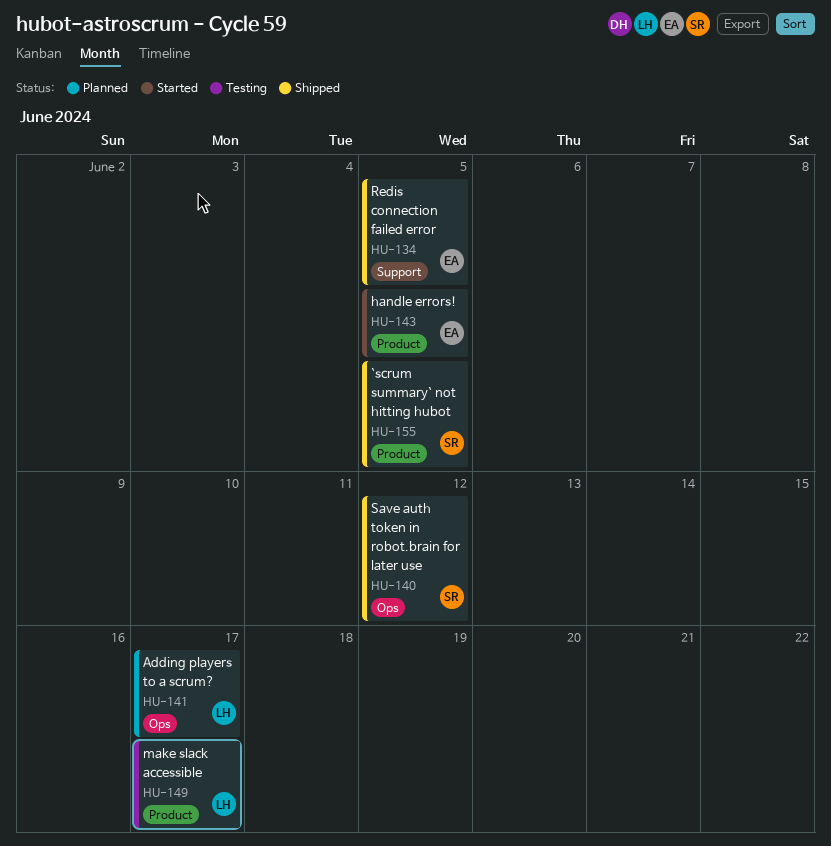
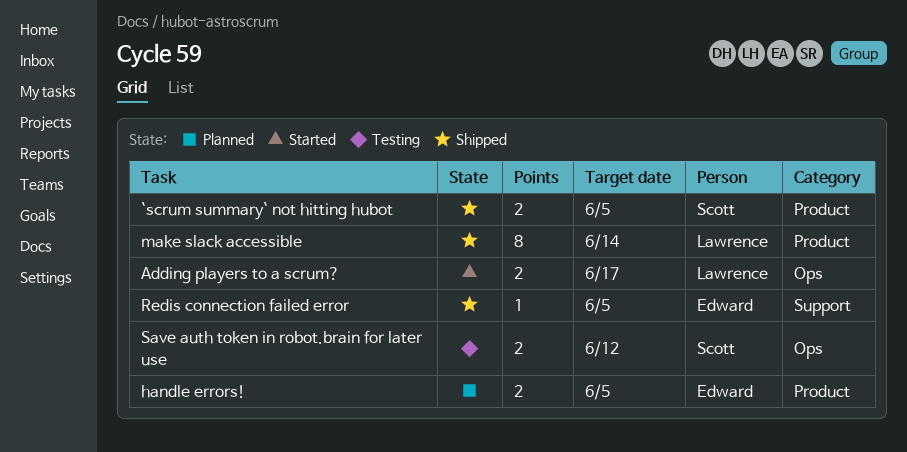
Adding players to a scrum?, status: Planned -> Started
handle errors!, status: Started -> Planned
make slack accessible, status: Testing -> Shipped
make slack accessible, due: Jun 17 -> Jun 14
Save auth token in robot.brain for later use, status: Shipped -> Testing

